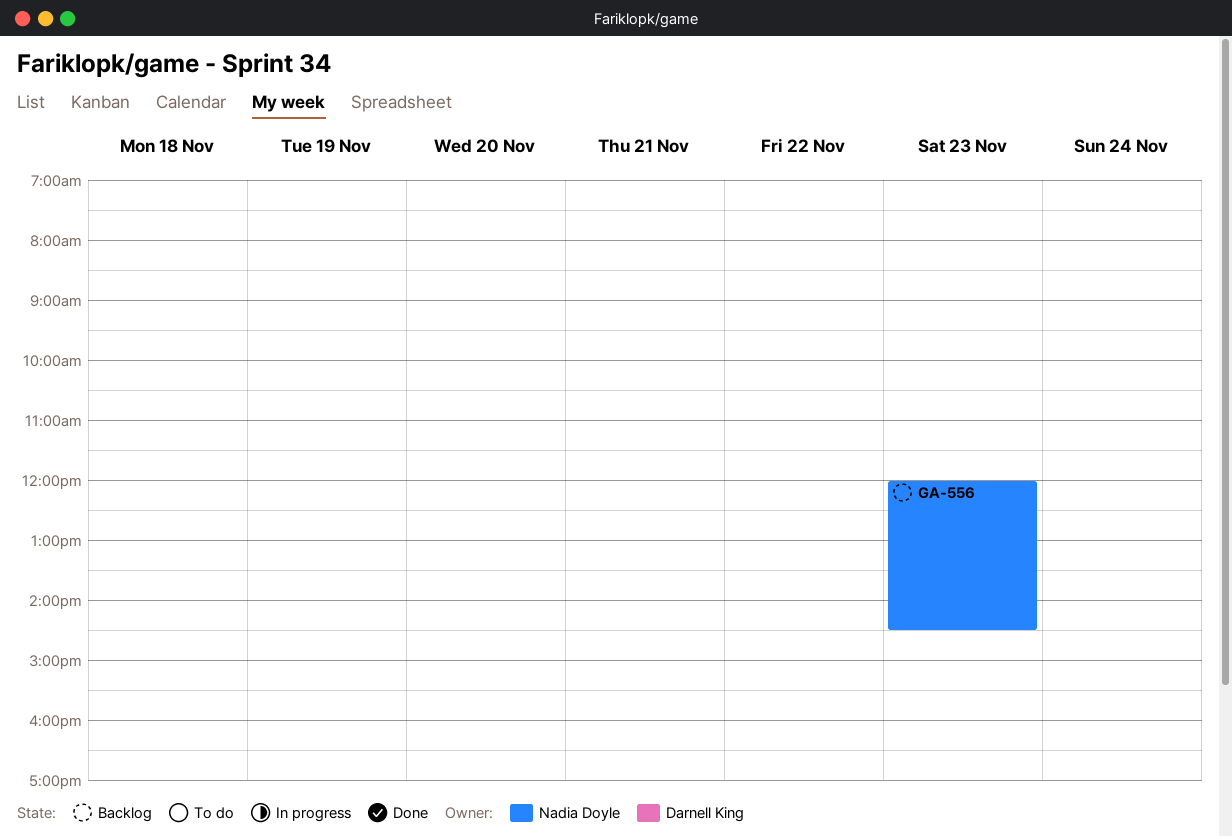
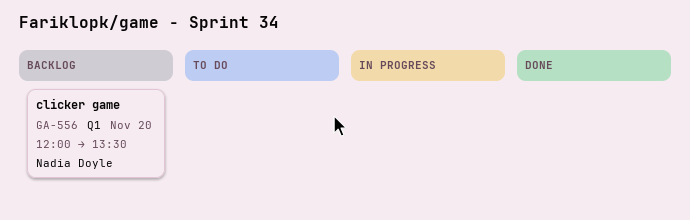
GA-556, day: Nov 23 -> Nov 20
GA-556, ends: 14:30 -> 13:30

